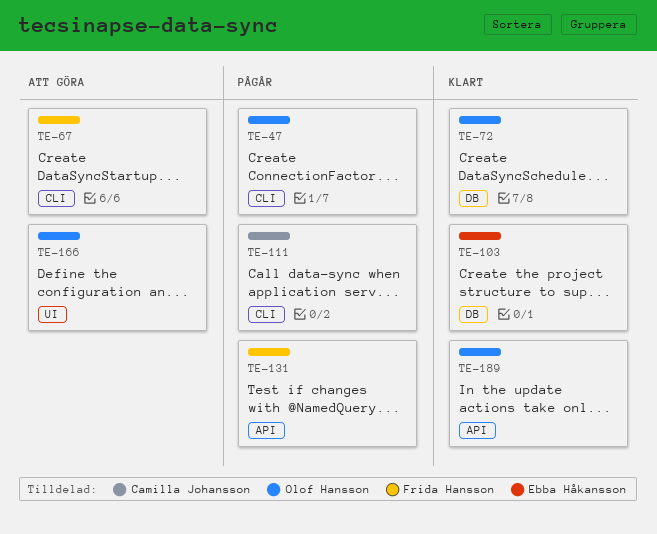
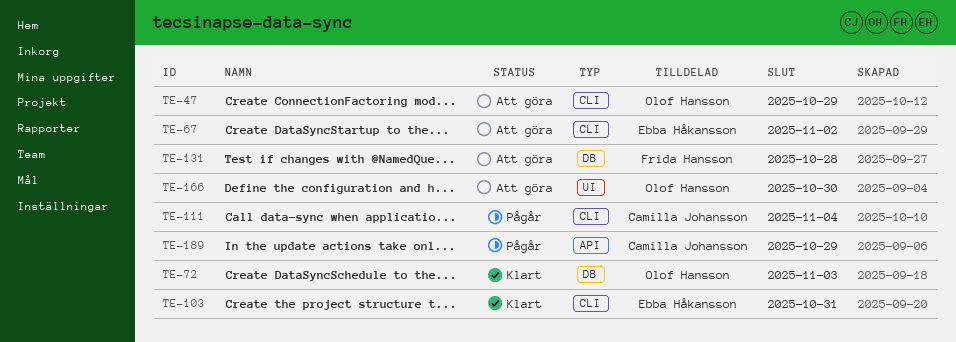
TE-47, status: Pågår -> Att göra
TE-67, owner: Frida Hansson -> Ebba Håkansson
TE-103, label: DB -> CLI
TE-131, status: Pågår -> Att göra
TE-131, label: API -> DB
TE-189, status: Klart -> Pågår
TE-189, owner: Olof Hansson -> Camilla Johansson

